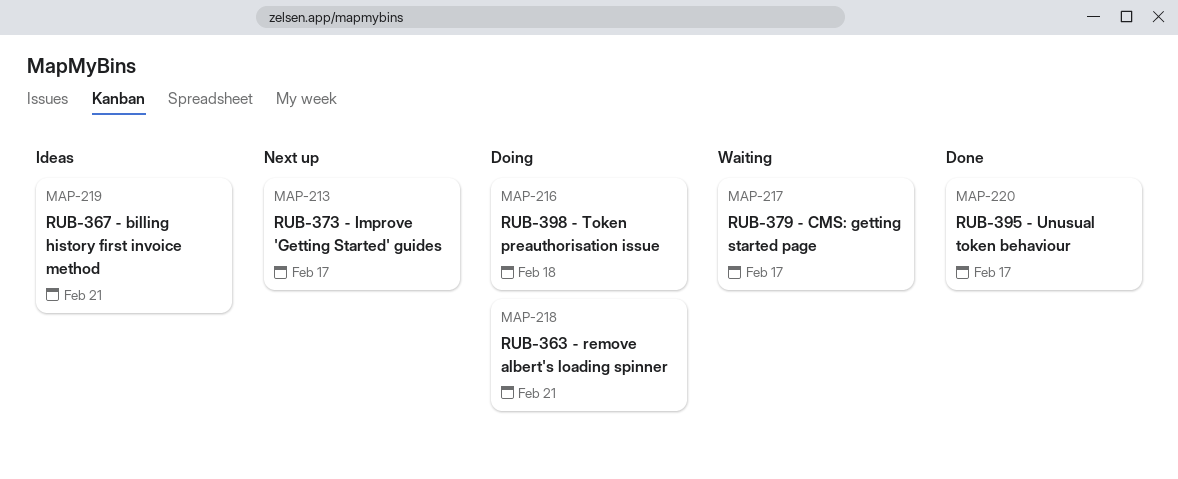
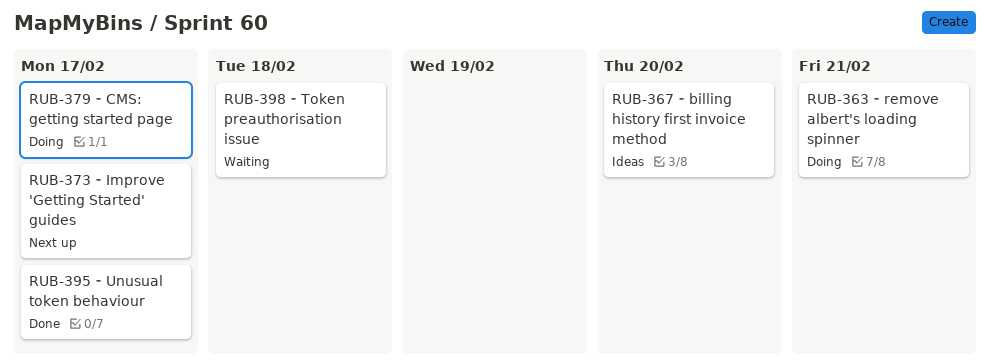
RUB-367 ⁃ billing history first invoice method, due: Feb 21 -> Feb 20
RUB-379 ⁃ CMS: getting started page, status: Waiting -> Doing
RUB-398 ⁃ Token preauthorisation issue, status: Doing -> Waiting

